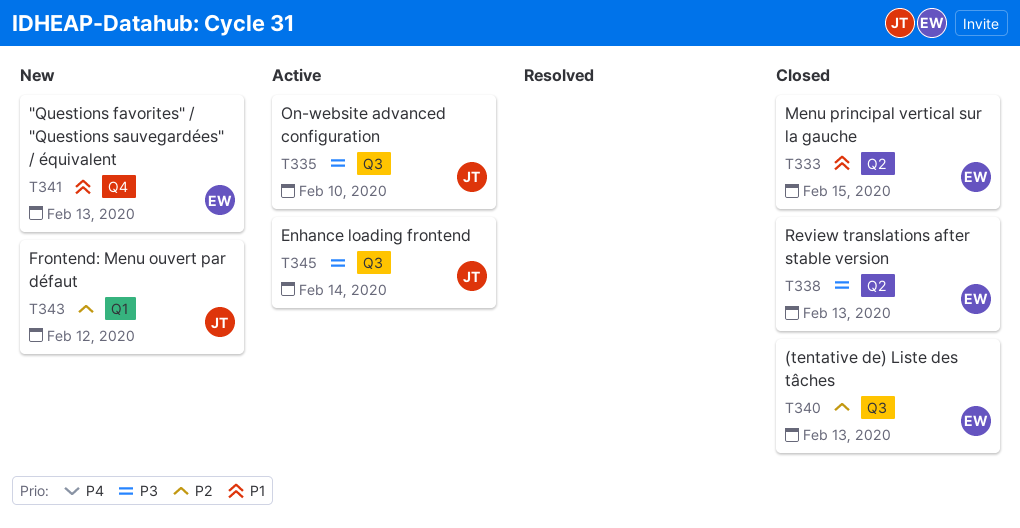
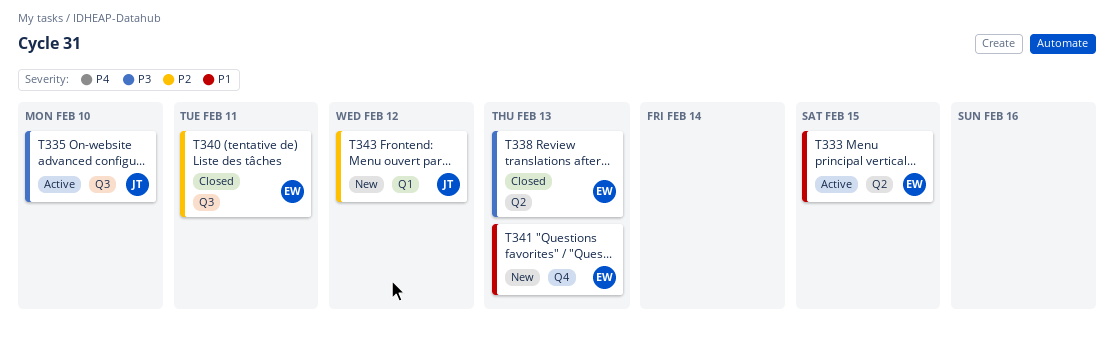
T333, status: Closed -> Active
T340, due: Feb 13 -> Feb 11
T345: present -> none

